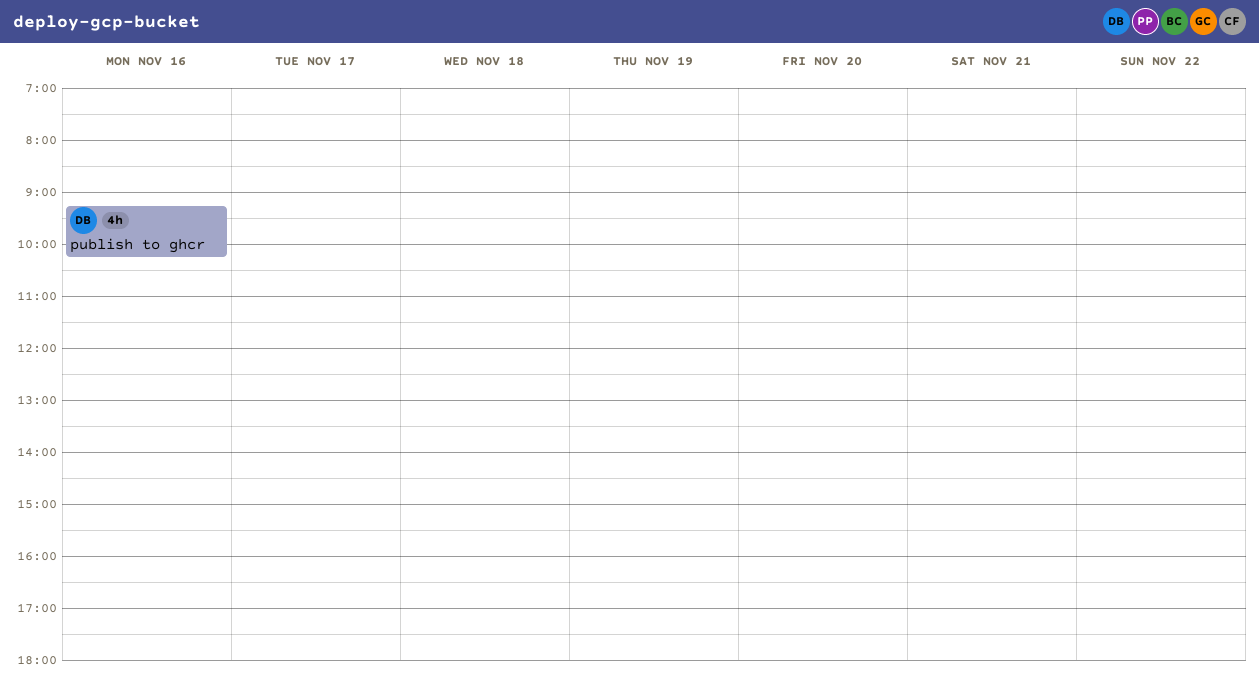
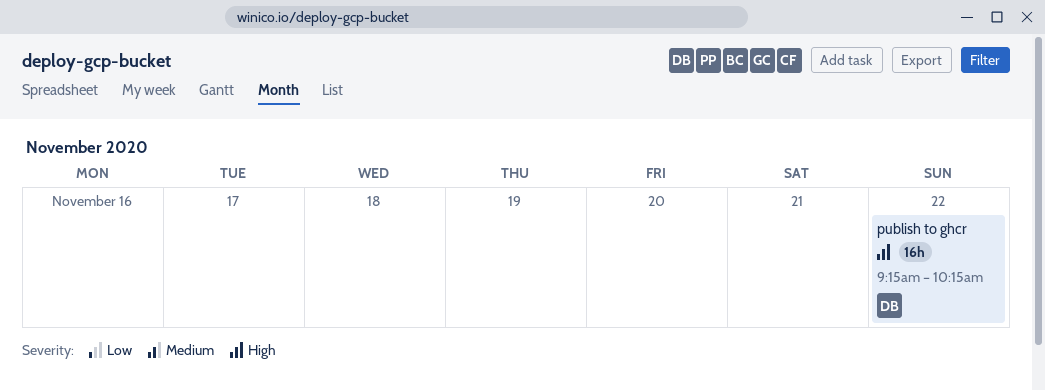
publish to ghcr, estimate: 4h -> 16h
publish to ghcr, day: Nov 16 -> Nov 22

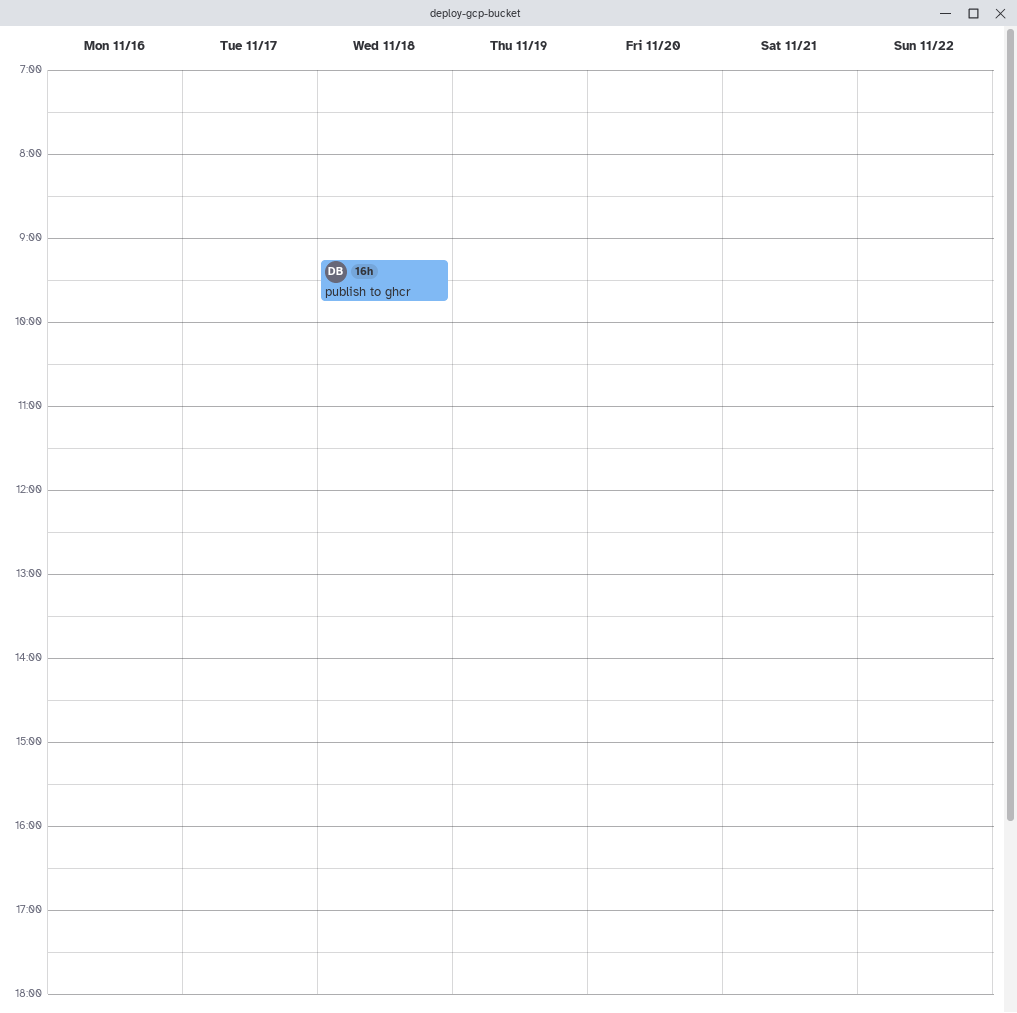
publish to ghcr, day: Nov 22 -> Nov 18
publish to ghcr, ends: 10:15 -> 09:45

